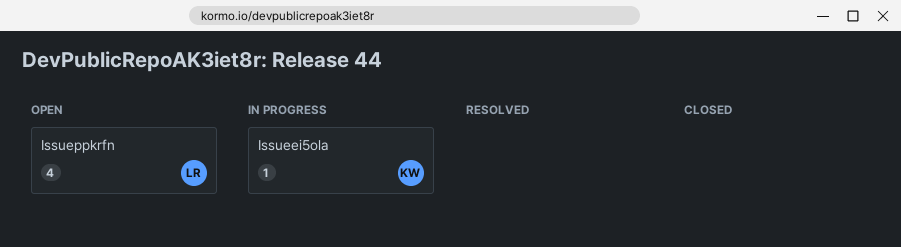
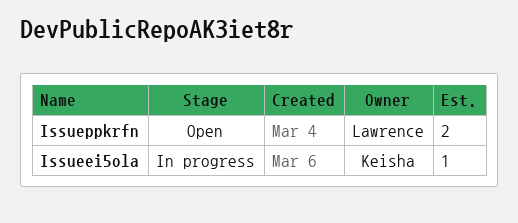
Issueppkrfn, estimate: 4 -> 2

